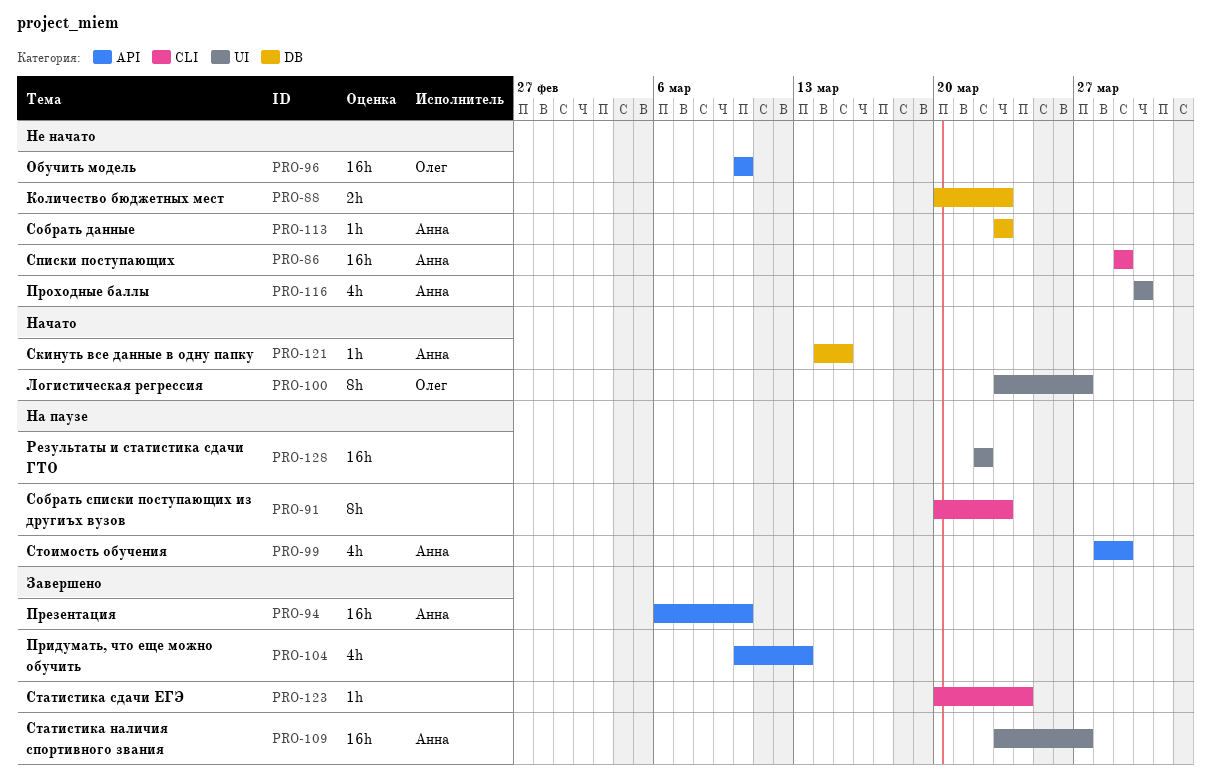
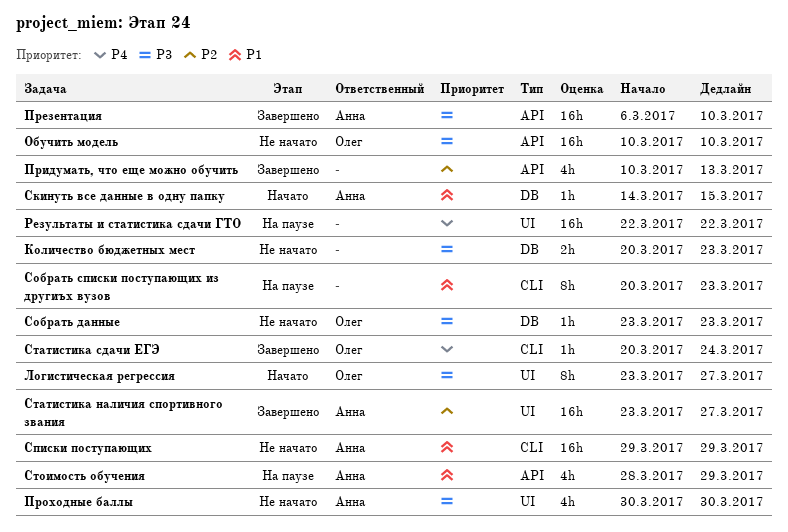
Собрать данные, owner: Анна -> Олег
Статистика сдачи ЕГЭ, owner: none -> Олег

